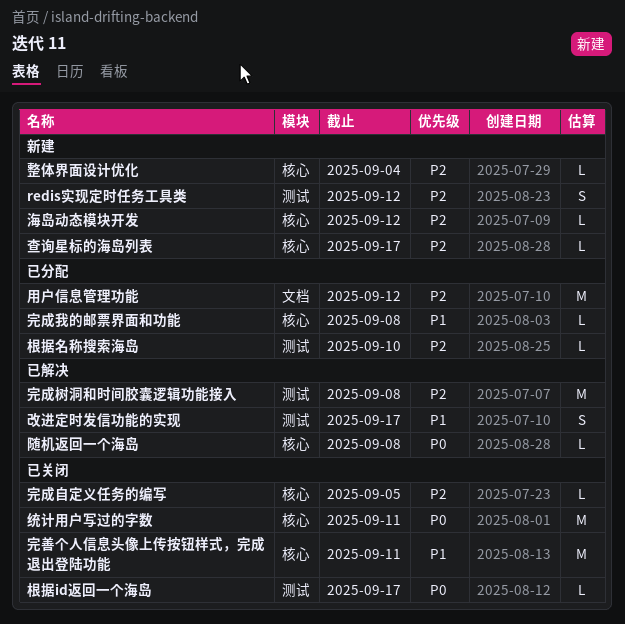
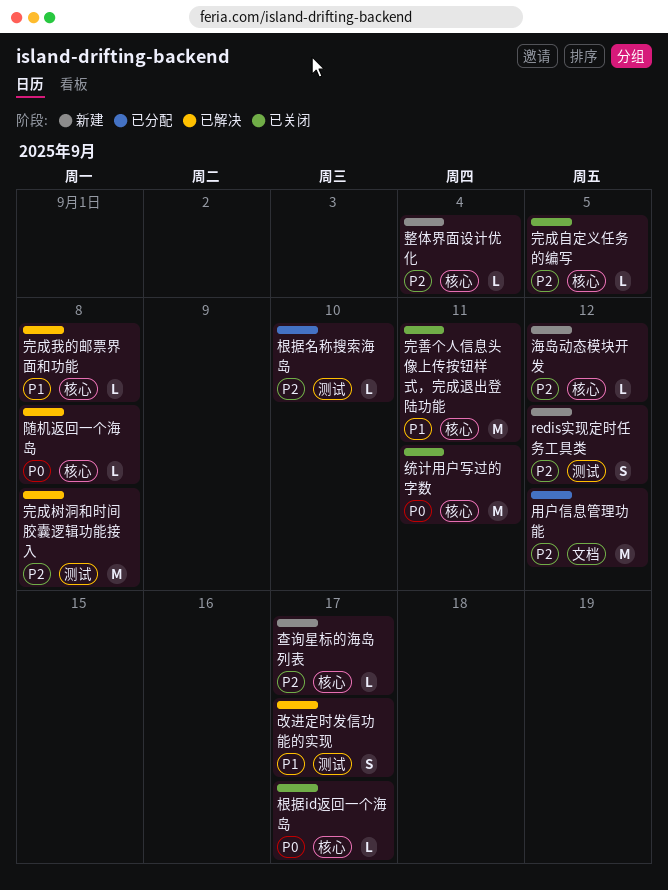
完成我的邮票界面和功能, status: 已分配 -> 已解决
根据id返回一个海岛, label: 测试 -> 核心

